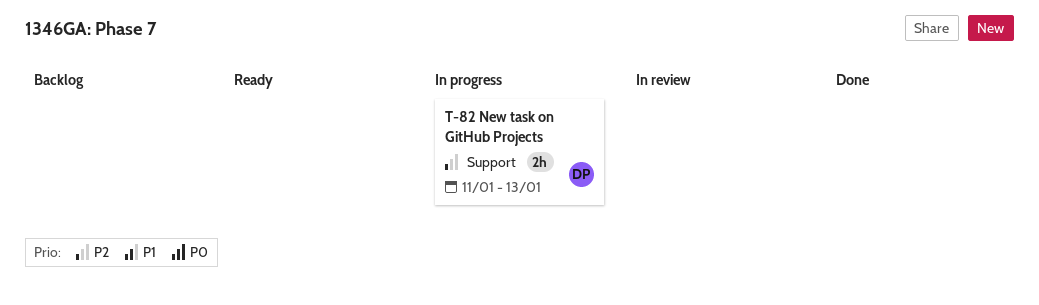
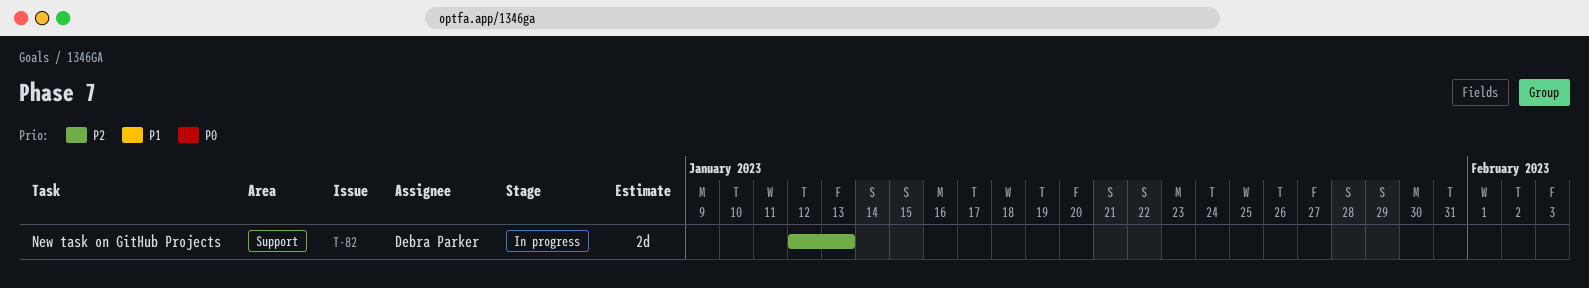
T-82, estimate: 2h -> 2d
T-82, start: Jan 11 -> Jan 12

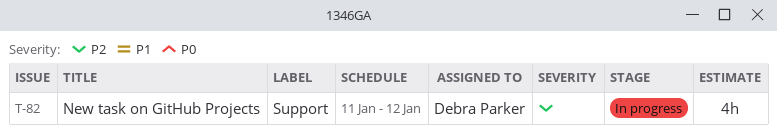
T-82, estimate: 2d -> 4h
T-82, start: Jan 12 -> Jan 11
T-82, due: Jan 13 -> Jan 12

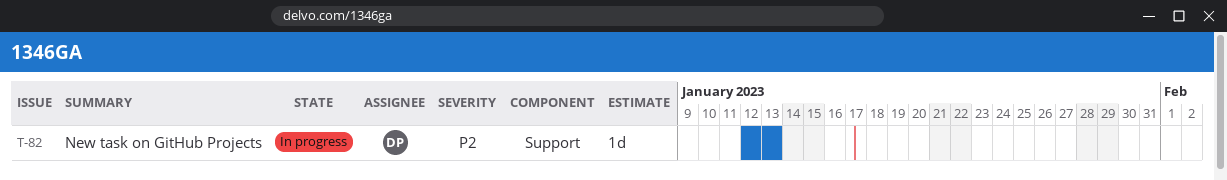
T-82, estimate: 4h -> 1d
T-82, start: Jan 11 -> Jan 12
T-82, due: Jan 12 -> Jan 13

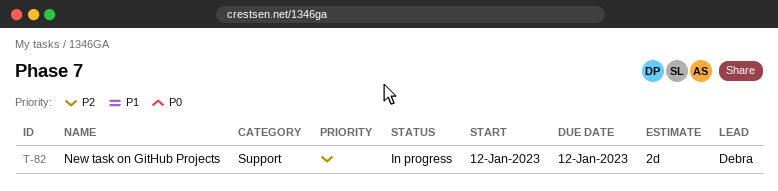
T-82, estimate: 1d -> 2d
T-82, due: Jan 13 -> Jan 12

